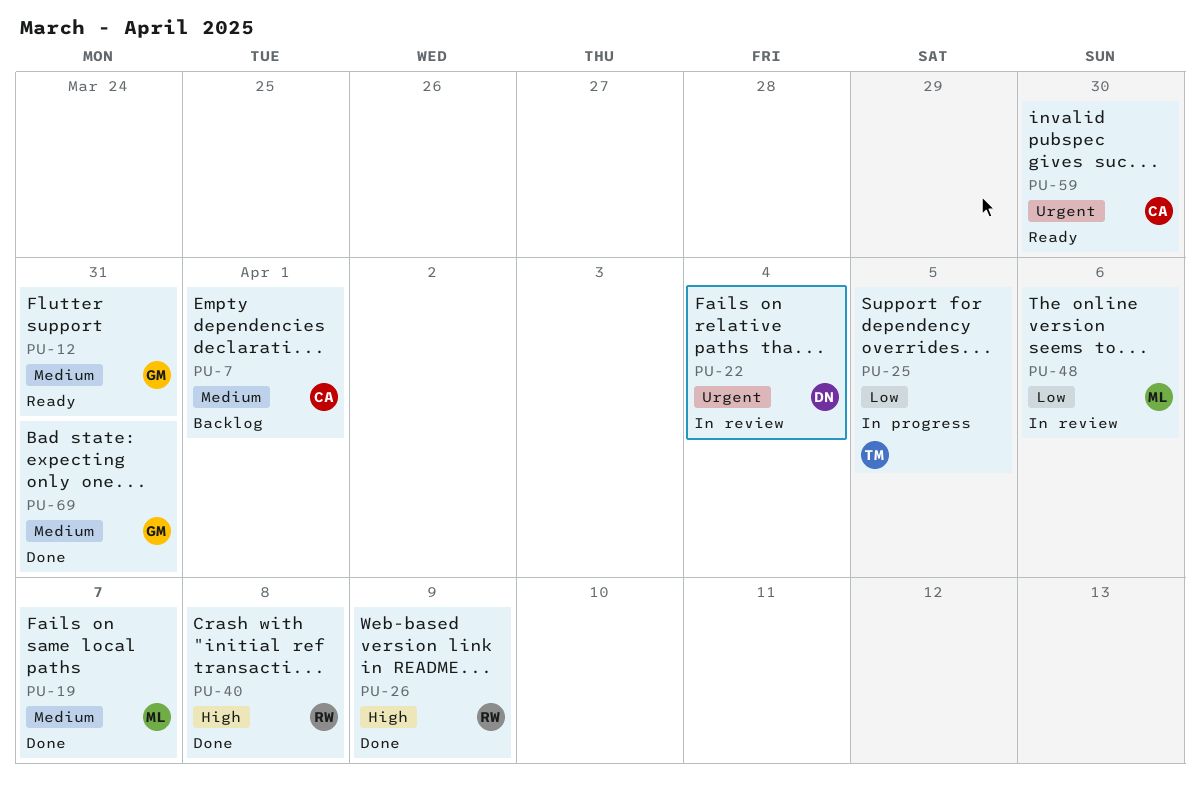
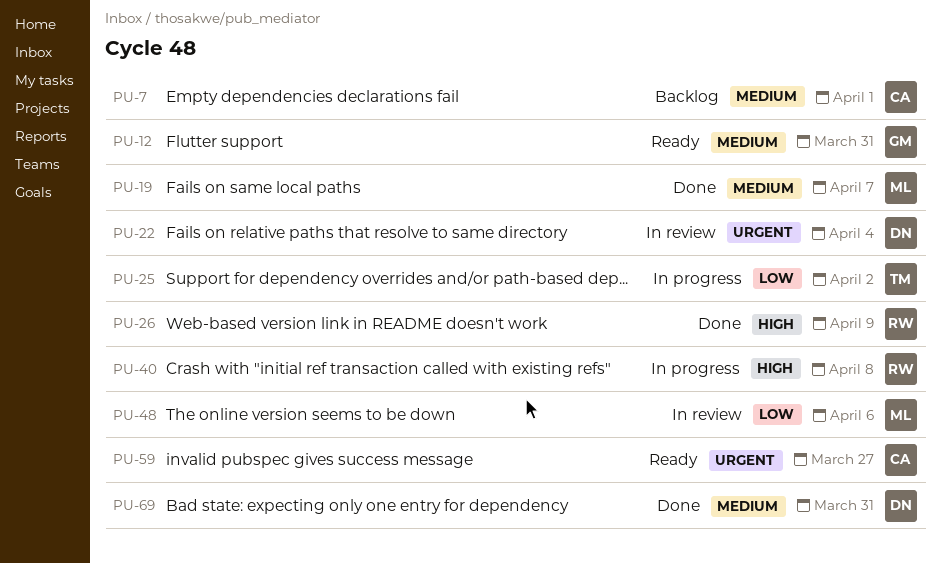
PU-25, due: Apr 5 -> Apr 2
PU-40, status: Done -> In progress
PU-59, due: Mar 30 -> Mar 27
PU-69, owner: GM -> DN

